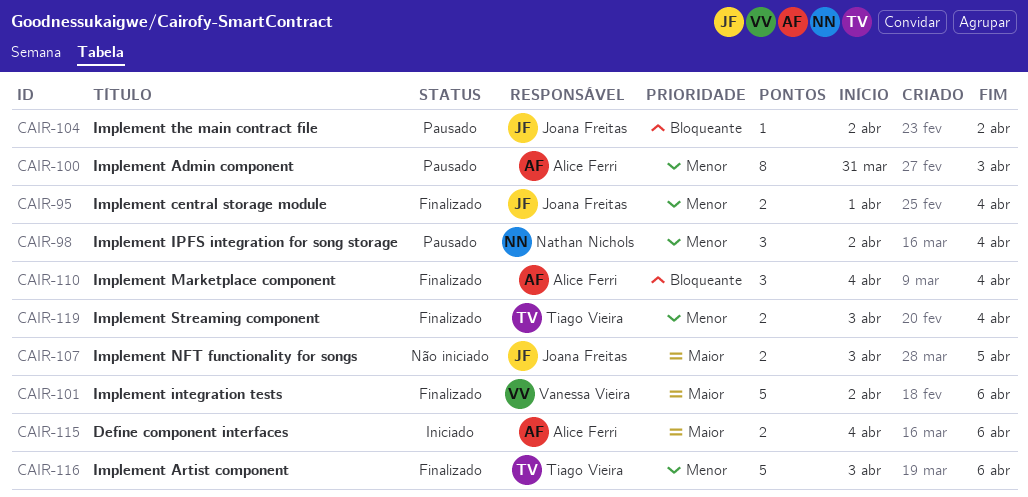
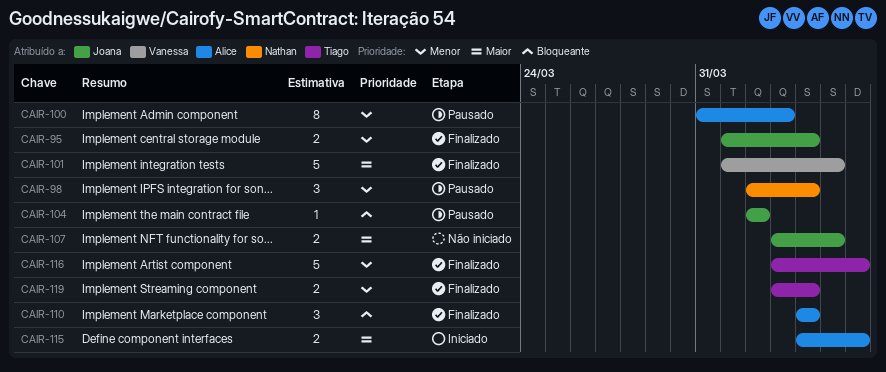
CAIR-101, start: Apr 2 -> Apr 1
CAIR-101, due: Apr 6 -> Apr 5

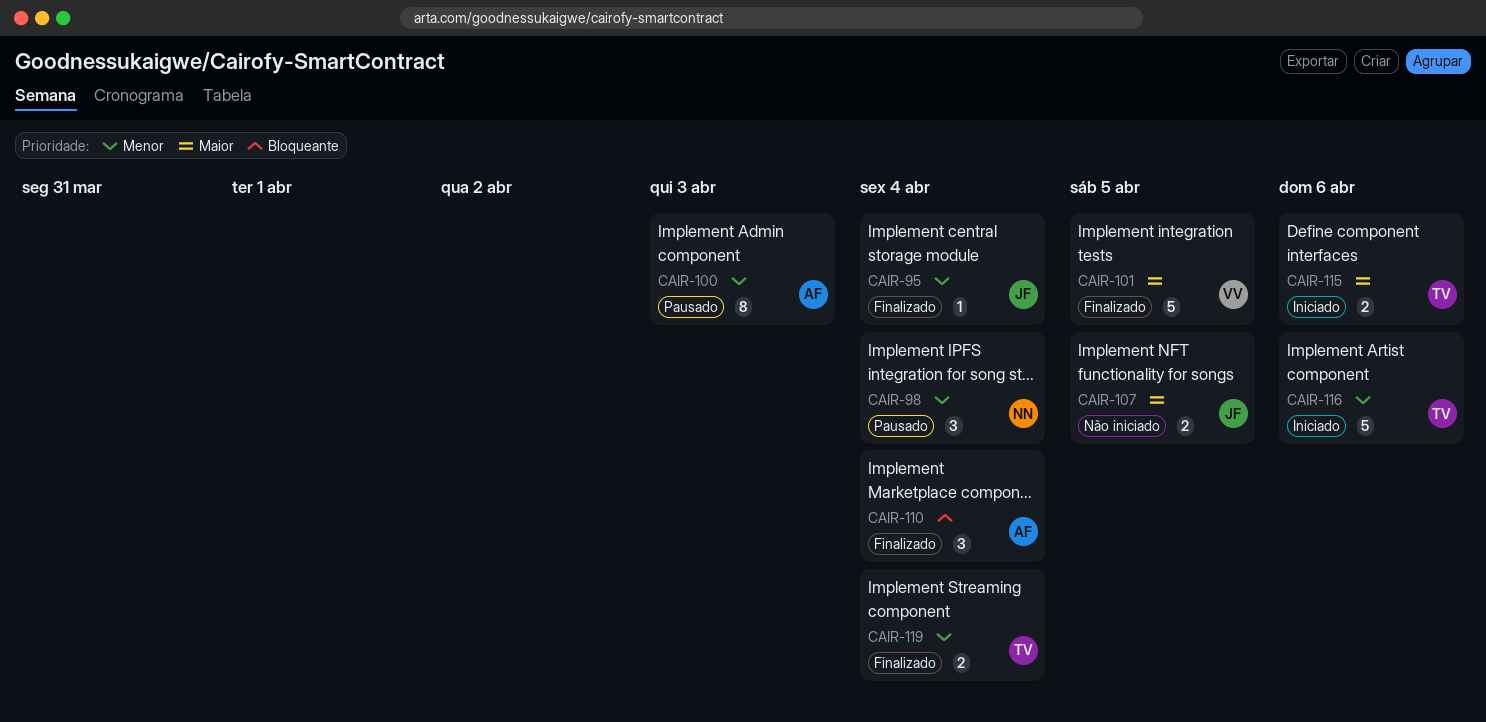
CAIR-95, estimate: 2 -> 1
CAIR-104: present -> none
CAIR-115, owner: Alice -> Tiago
CAIR-116, status: Finalizado -> Iniciado

